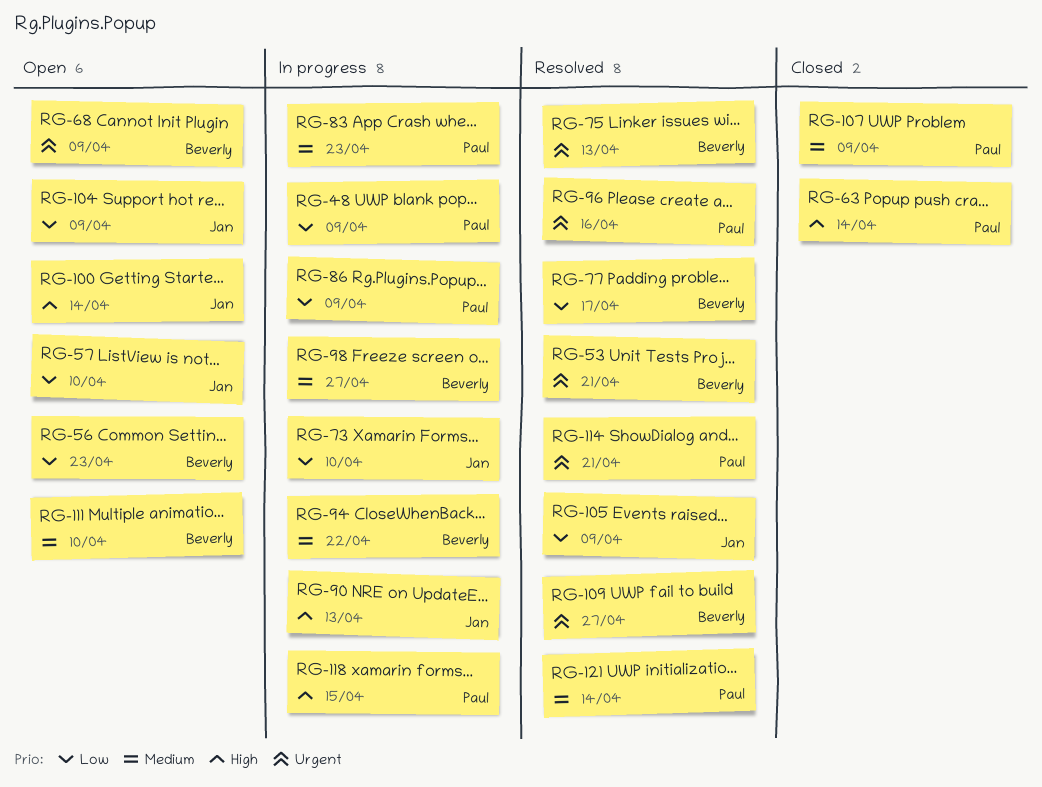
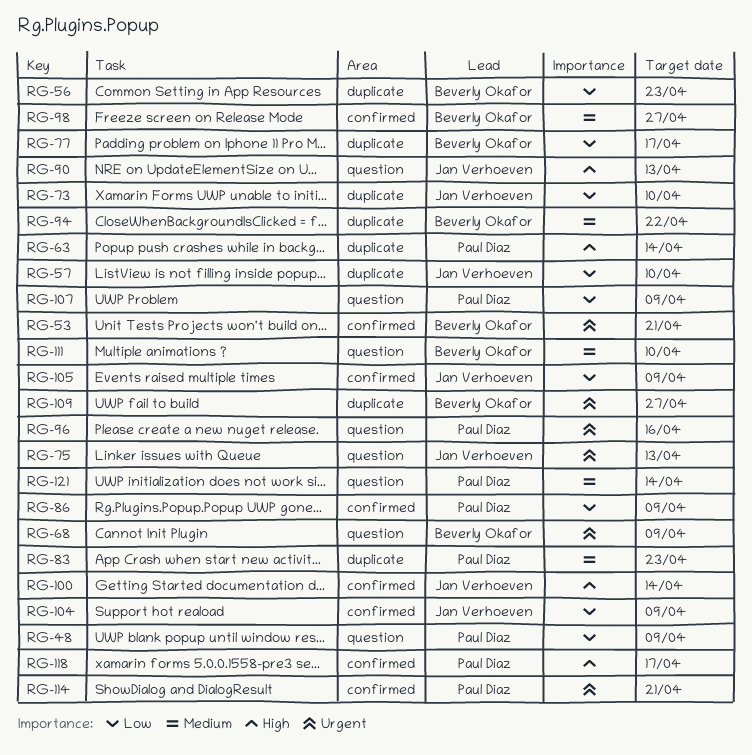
RG-75, owner: Beverly Okafor -> Jan Verhoeven
RG-107, priority: Medium -> Low
RG-118, due: Apr 15 -> Apr 17

